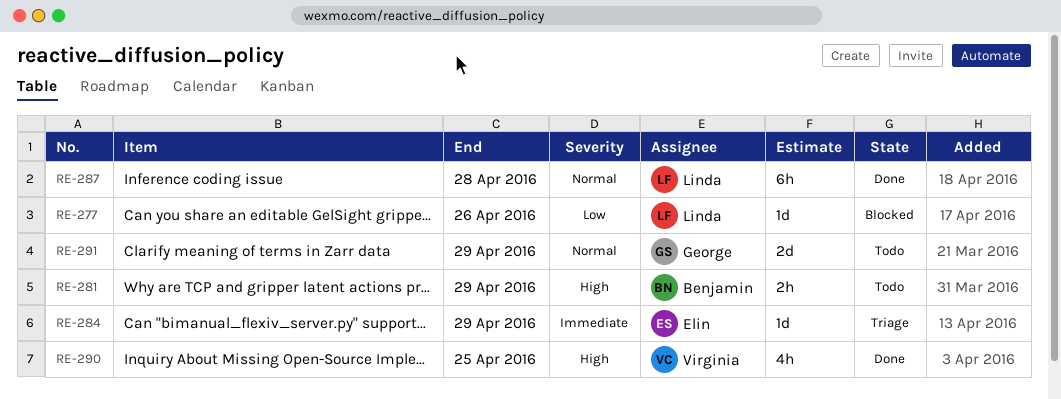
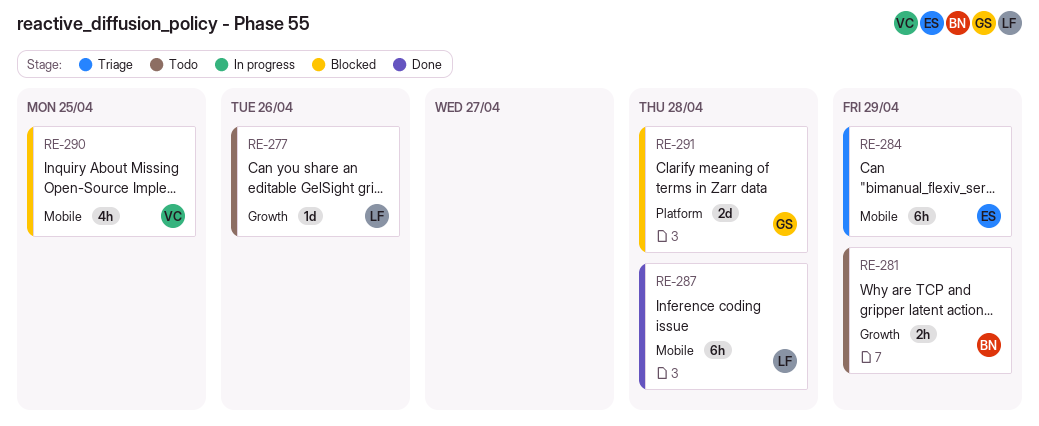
RE-277, status: Blocked -> Todo
RE-284, estimate: 1d -> 6h
RE-290, status: Done -> Blocked
RE-291, status: Todo -> Blocked
RE-291, due: Apr 29 -> Apr 28

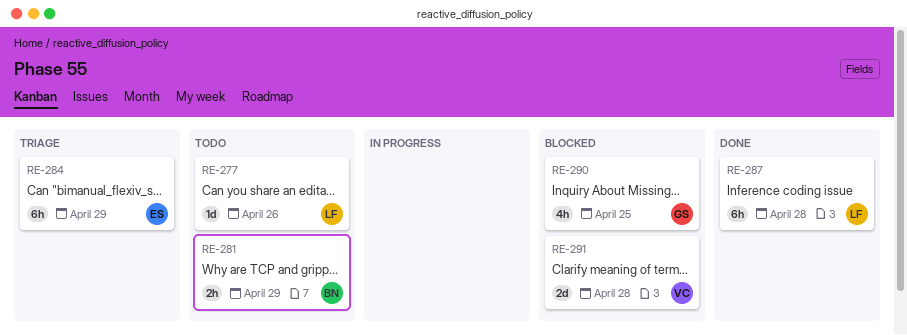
RE-290, owner: VC -> GS
RE-291, owner: GS -> VC

